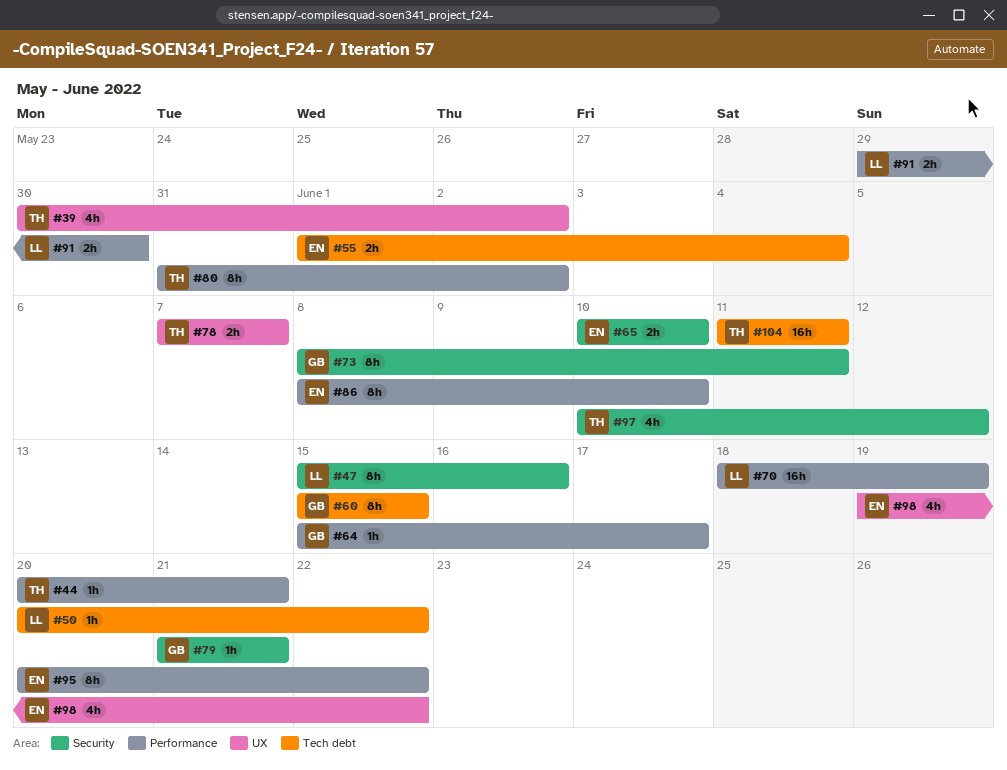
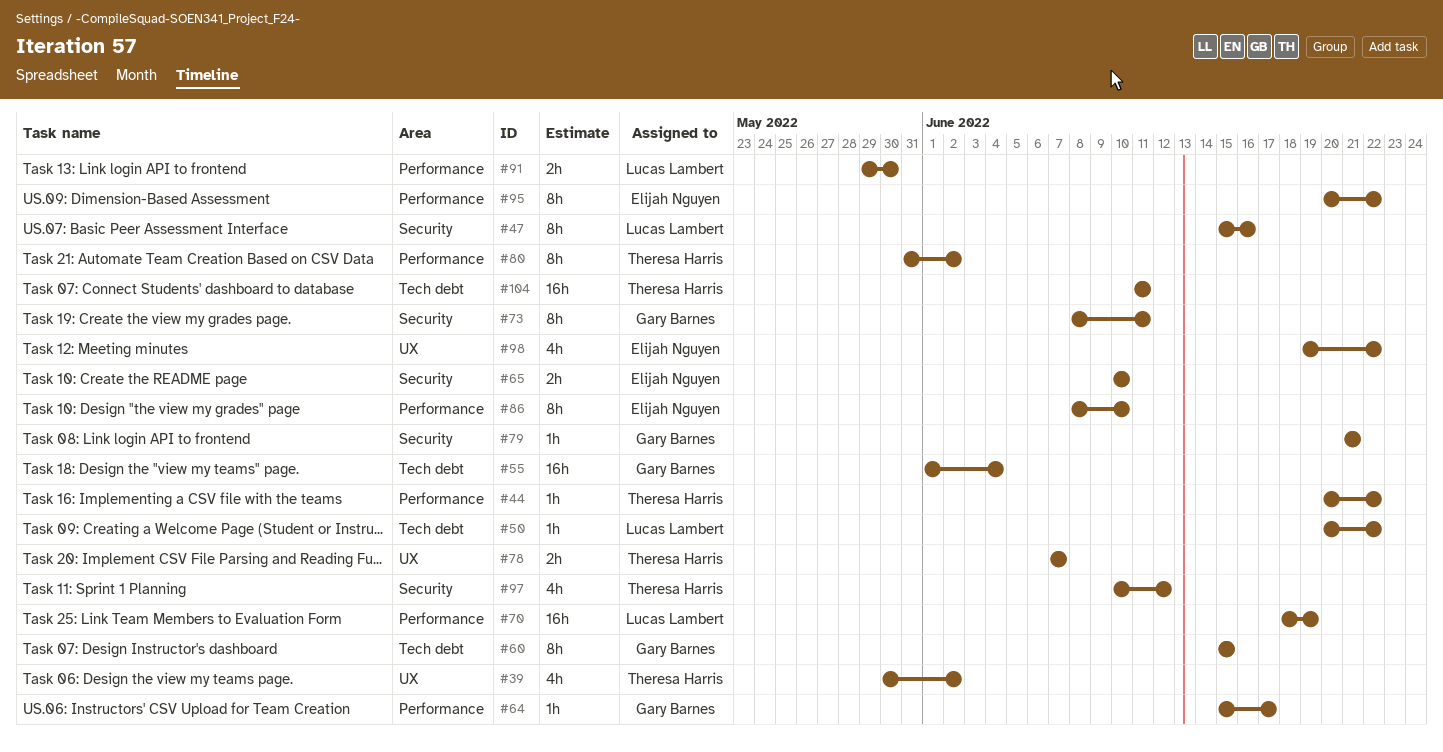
#44, due: Jun 21 -> Jun 22
#55, owner: Elijah Nguyen -> Gary Barnes
#55, estimate: 2h -> 16h

